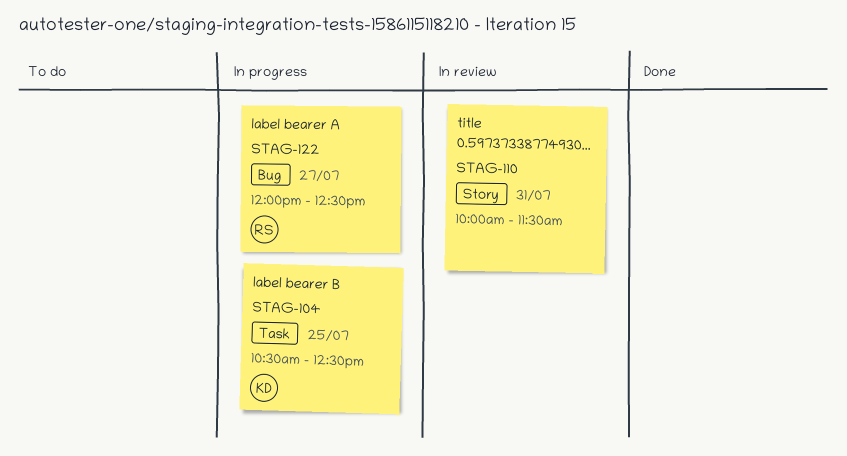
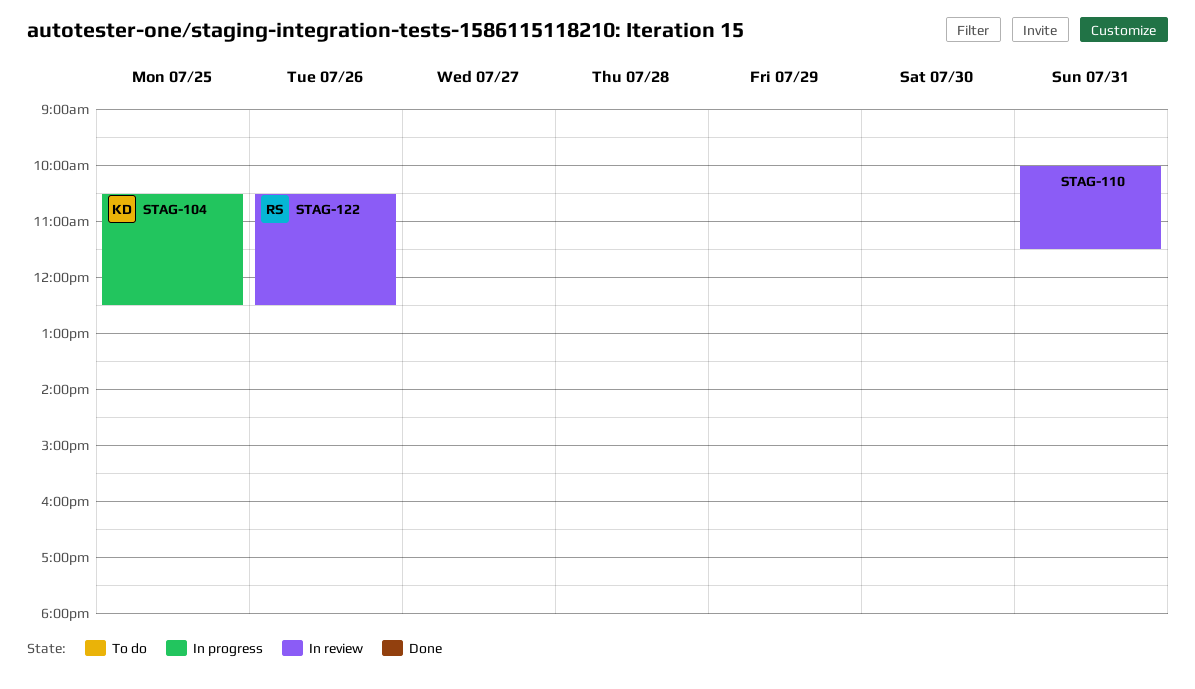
STAG-122, status: In progress -> In review
STAG-122, day: Jul 27 -> Jul 26
STAG-122, begins: 12:00 -> 10:30

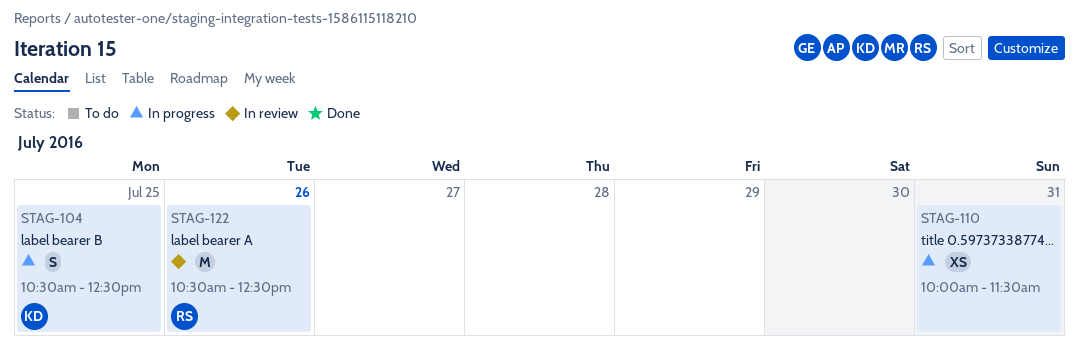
STAG-110, status: In review -> In progress

